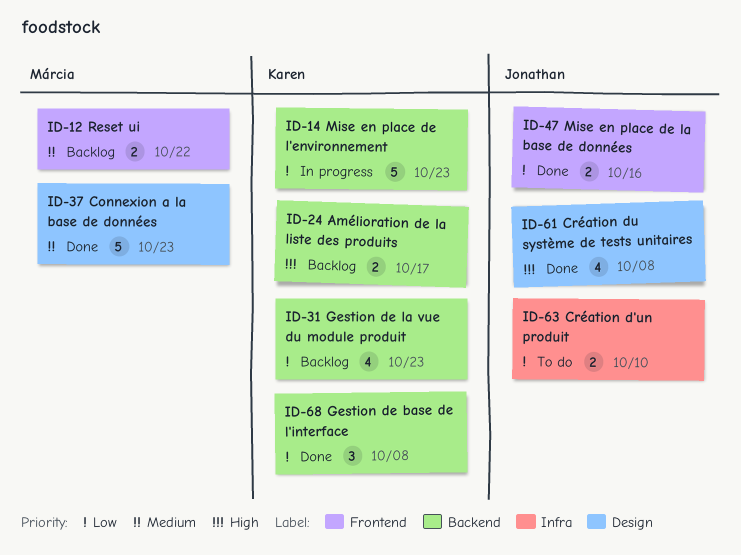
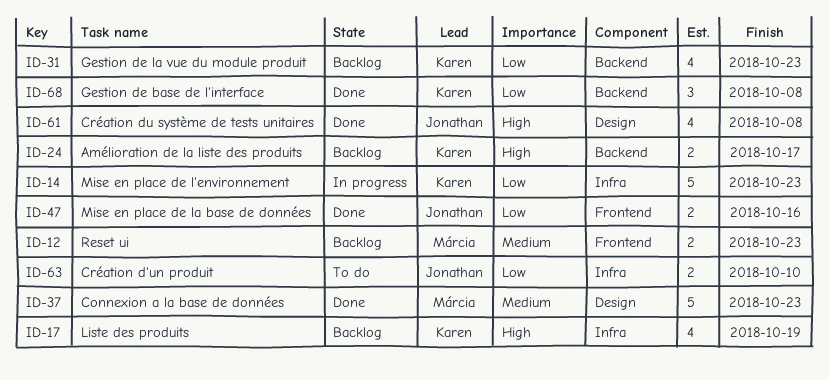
ID-12, due: Oct 22 -> Oct 23
ID-14, label: Backend -> Infra
ID-17: none -> present

